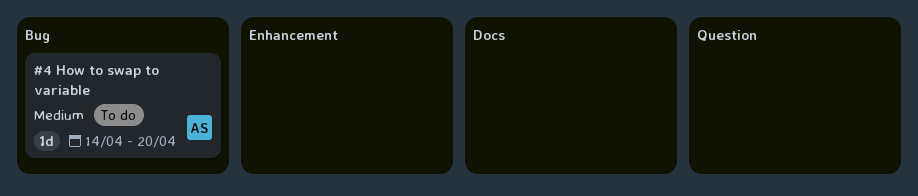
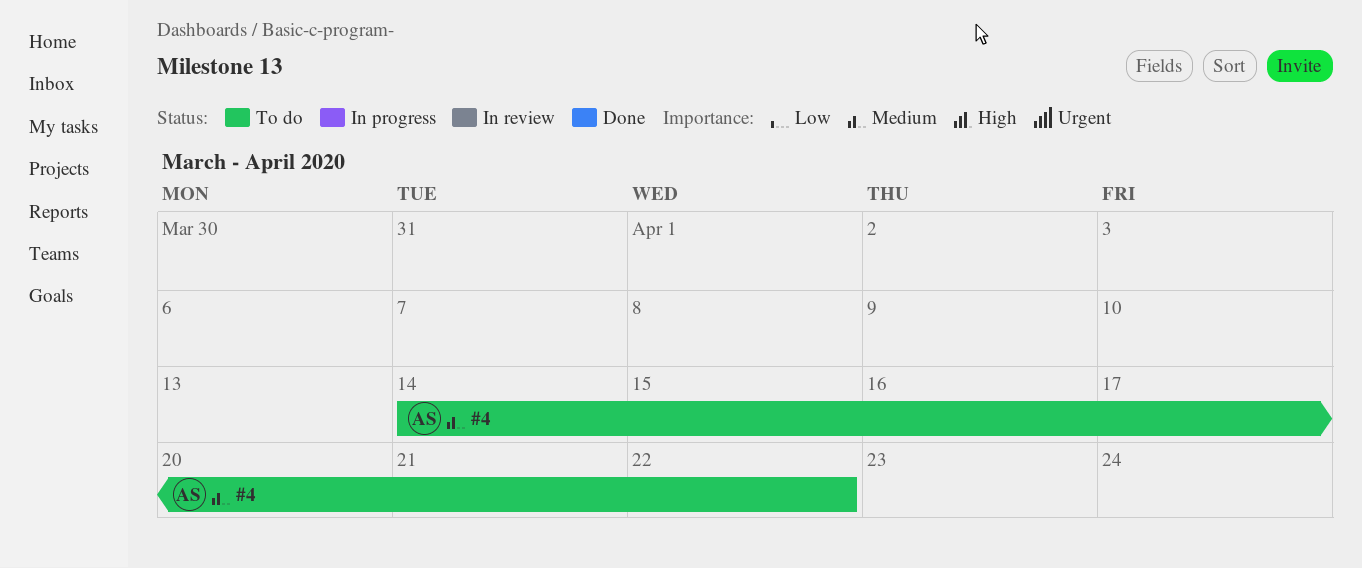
#4, due: Apr 20 -> Apr 22

